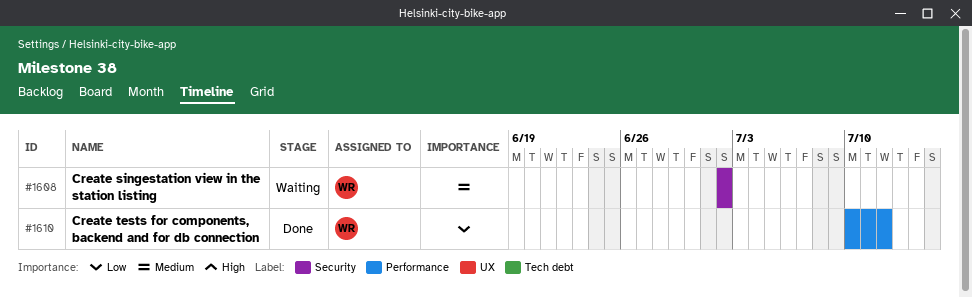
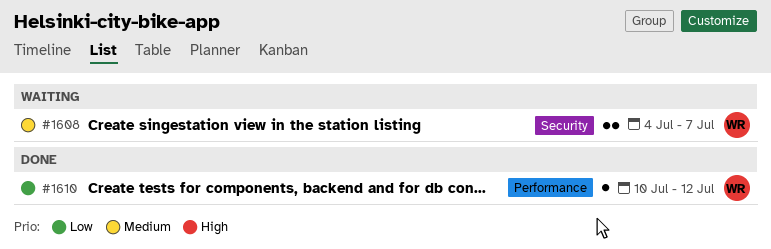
#1608, start: Jul 2 -> Jul 4
#1608, due: Jul 2 -> Jul 7

